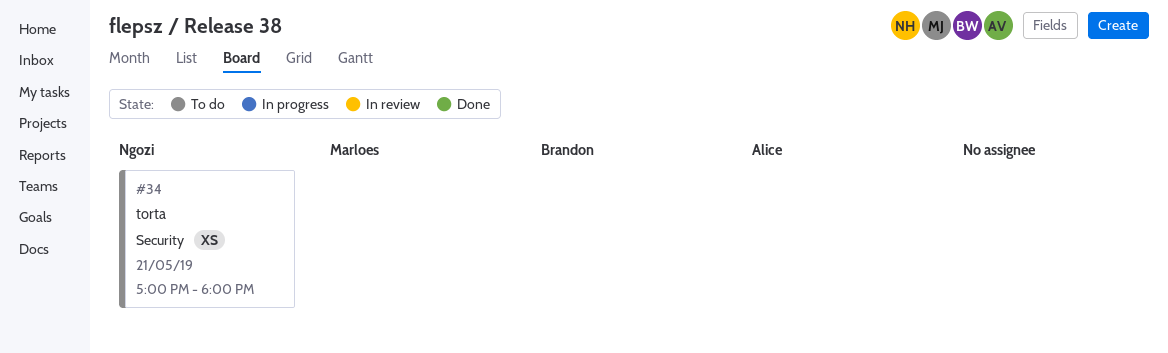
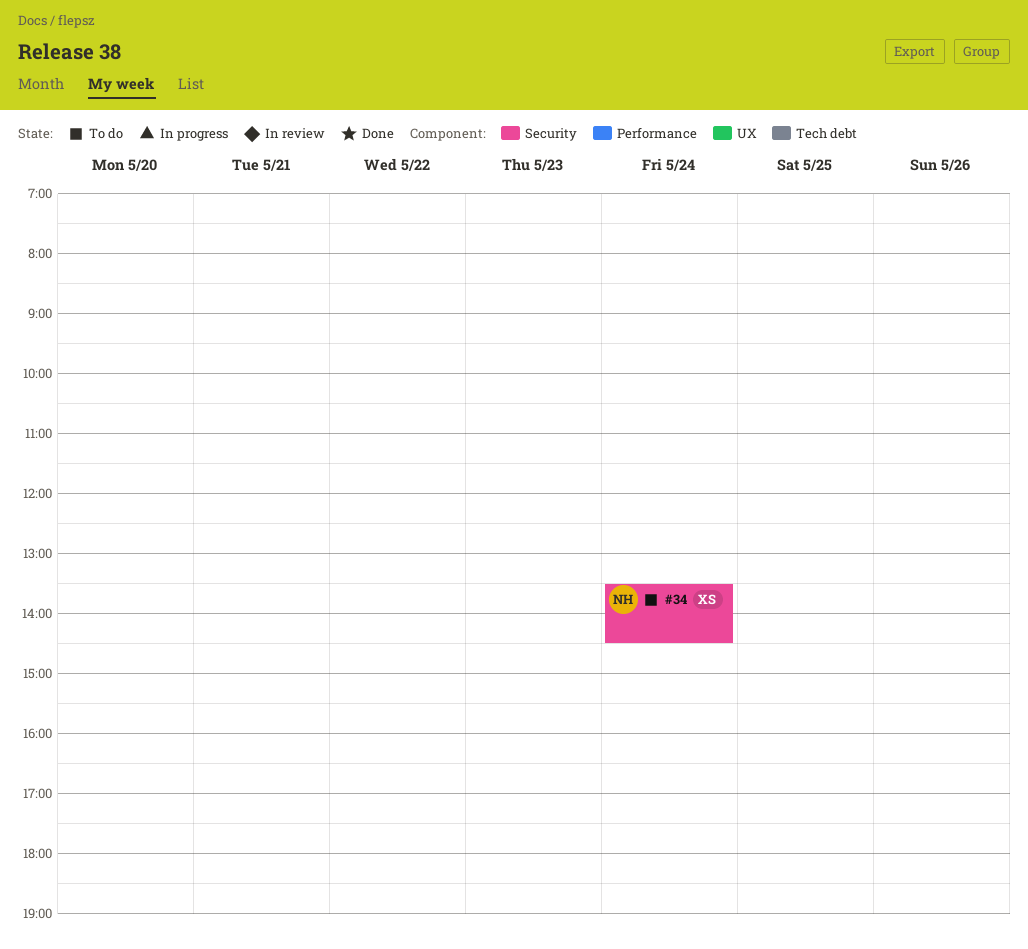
#34, day: May 21 -> May 24
#34, begins: 17:00 -> 13:30
#34, ends: 18:00 -> 14:30

